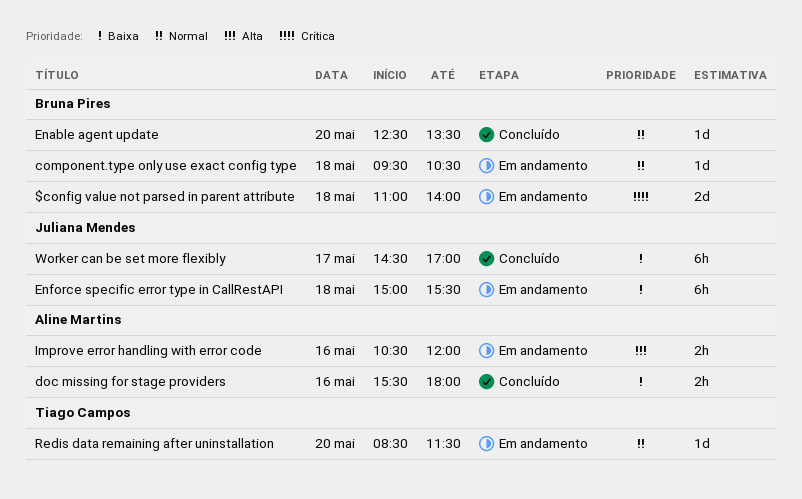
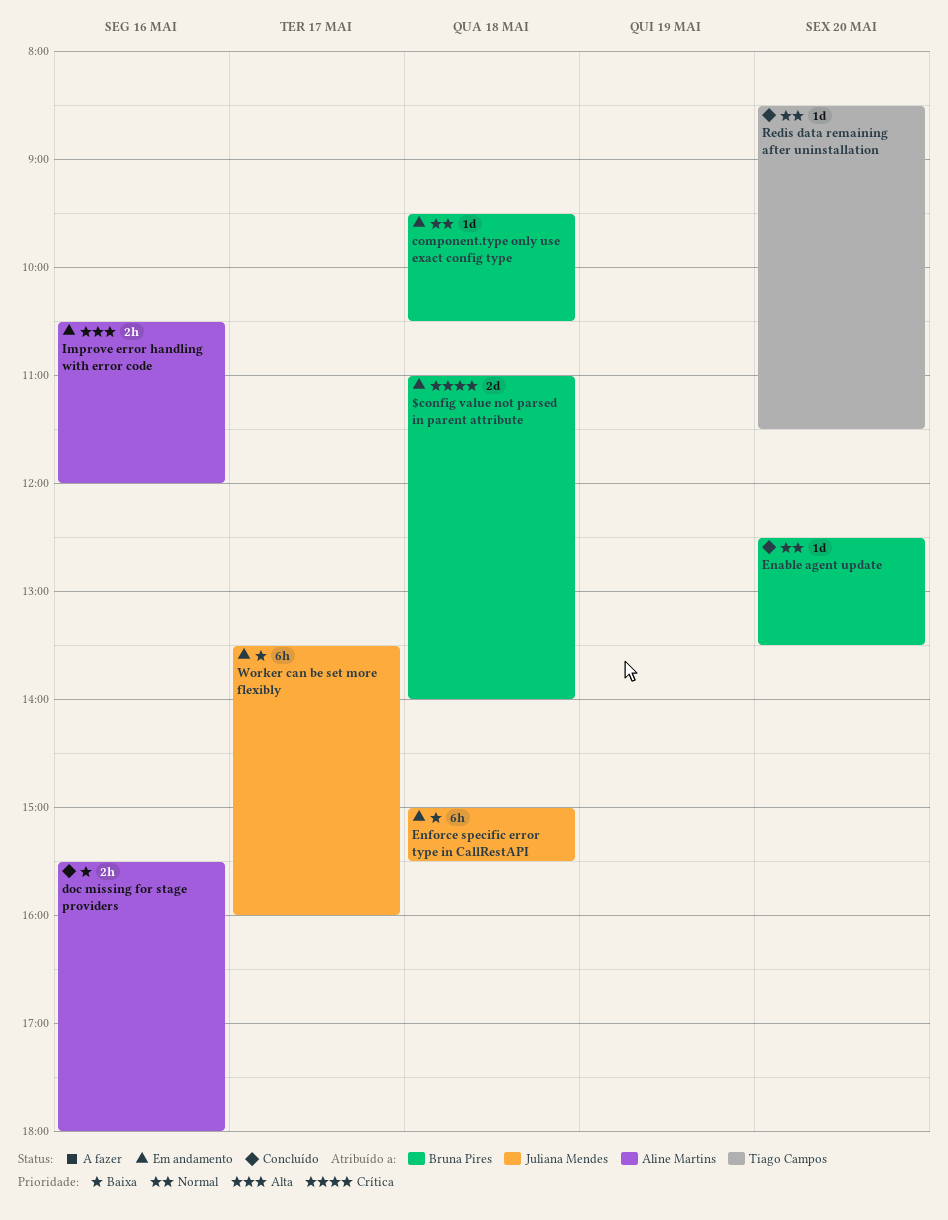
Redis data remaining after uninstallation, status: Em andamento -> Concluído
Worker can be set more flexibly, status: Concluído -> Em andamento
Worker can be set more flexibly, begins: 14:30 -> 13:30
Worker can be set more flexibly, ends: 17:00 -> 16:00

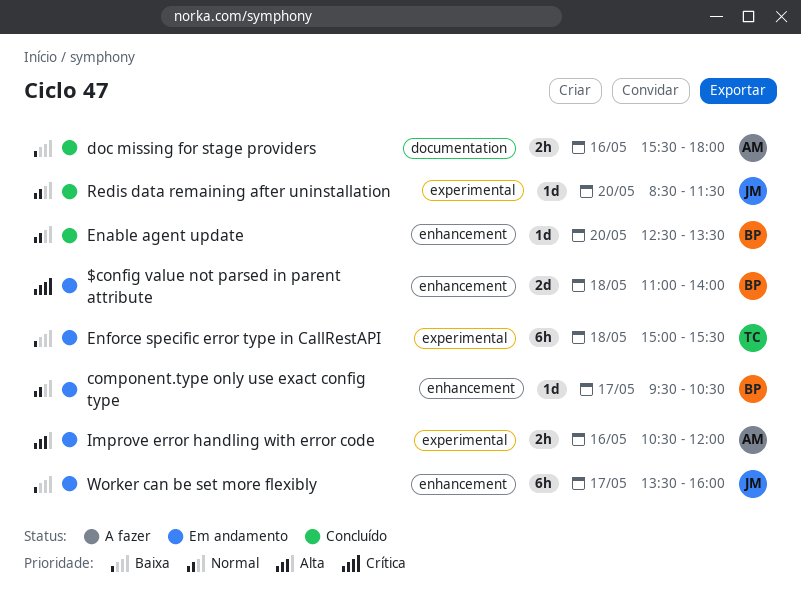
component.type only use exact config type, day: May 18 -> May 17
Enforce specific error type in CallRestAPI, owner: Juliana Mendes -> Tiago Campos
Redis data remaining after uninstallation, owner: Tiago Campos -> Juliana Mendes

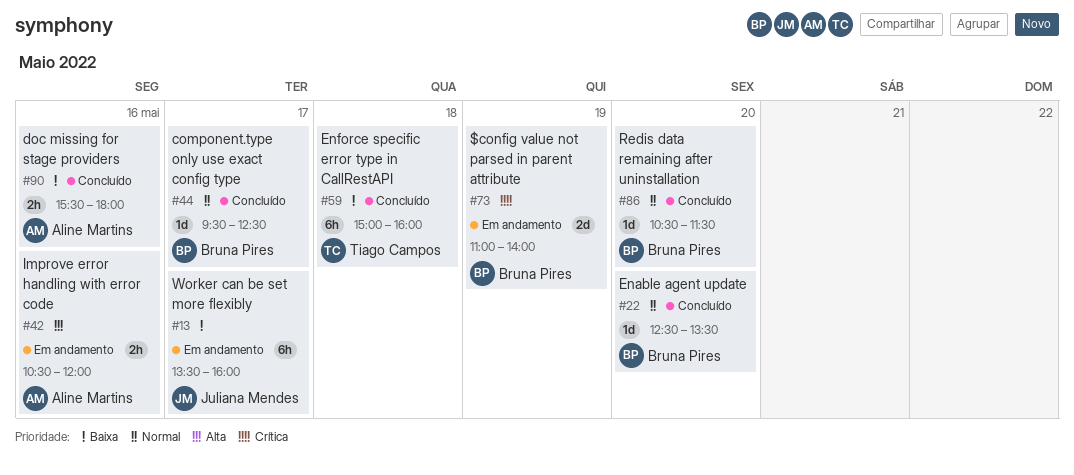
$config value not parsed in parent attribute, day: May 18 -> May 19
component.type only use exact config type, status: Em andamento -> Concluído
component.type only use exact config type, ends: 10:30 -> 12:30
Enforce specific error type in CallRestAPI, status: Em andamento -> Concluído
Enforce specific error type in CallRestAPI, ends: 15:30 -> 16:00
Redis data remaining after uninstallation, owner: Juliana Mendes -> Bruna Pires
Redis data remaining after uninstallation, begins: 08:30 -> 10:30

